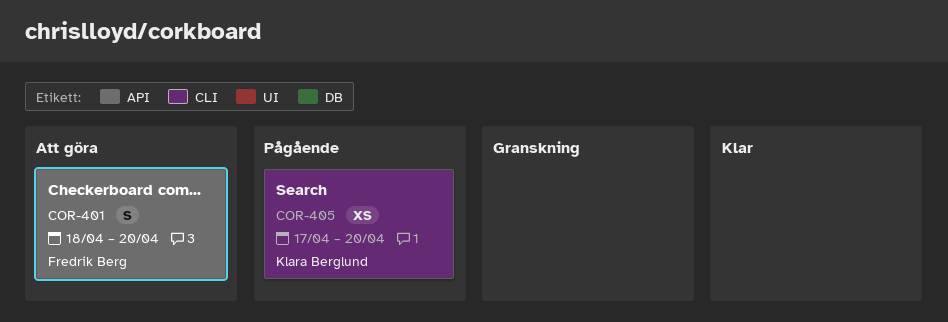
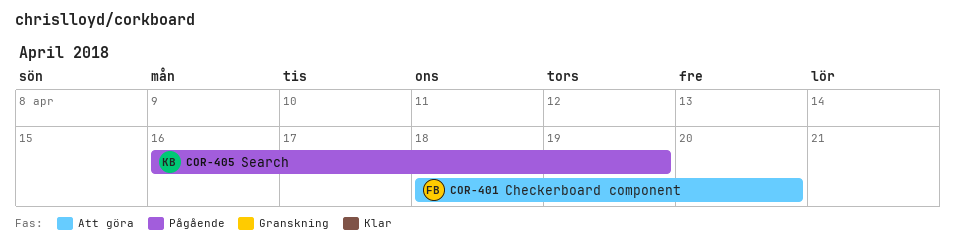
COR-405, start: Apr 17 -> Apr 16
COR-405, due: Apr 20 -> Apr 19

